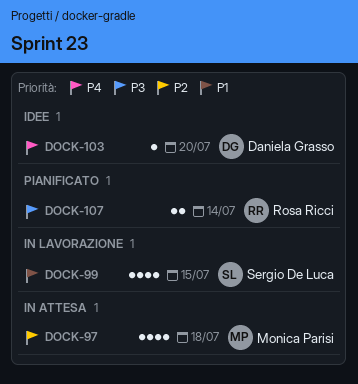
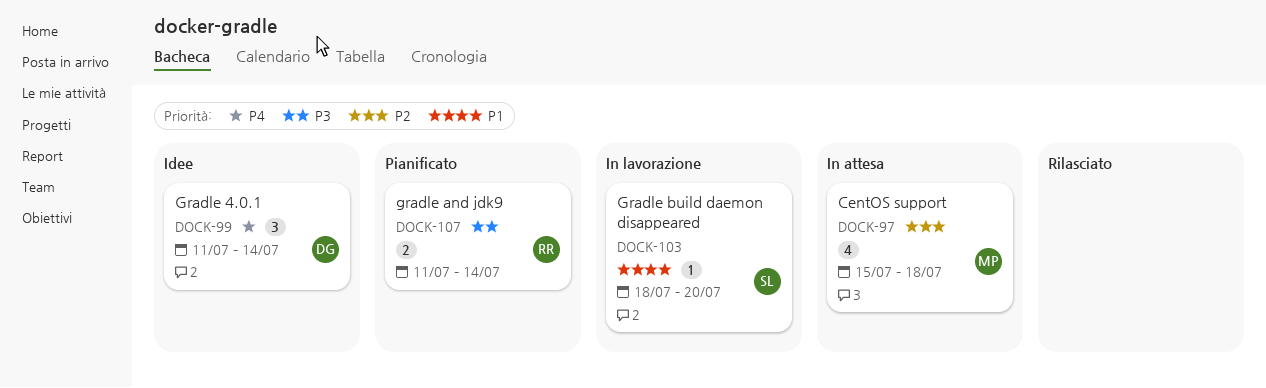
DOCK-99, status: In lavorazione -> Idee
DOCK-99, owner: Sergio De Luca -> Daniela Grasso
DOCK-99, priority: P1 -> P4
DOCK-99, estimate: 4 -> 3
DOCK-99, due: Jul 15 -> Jul 14
DOCK-103, status: Idee -> In lavorazione
DOCK-103, owner: Daniela Grasso -> Sergio De Luca
DOCK-103, priority: P4 -> P1

